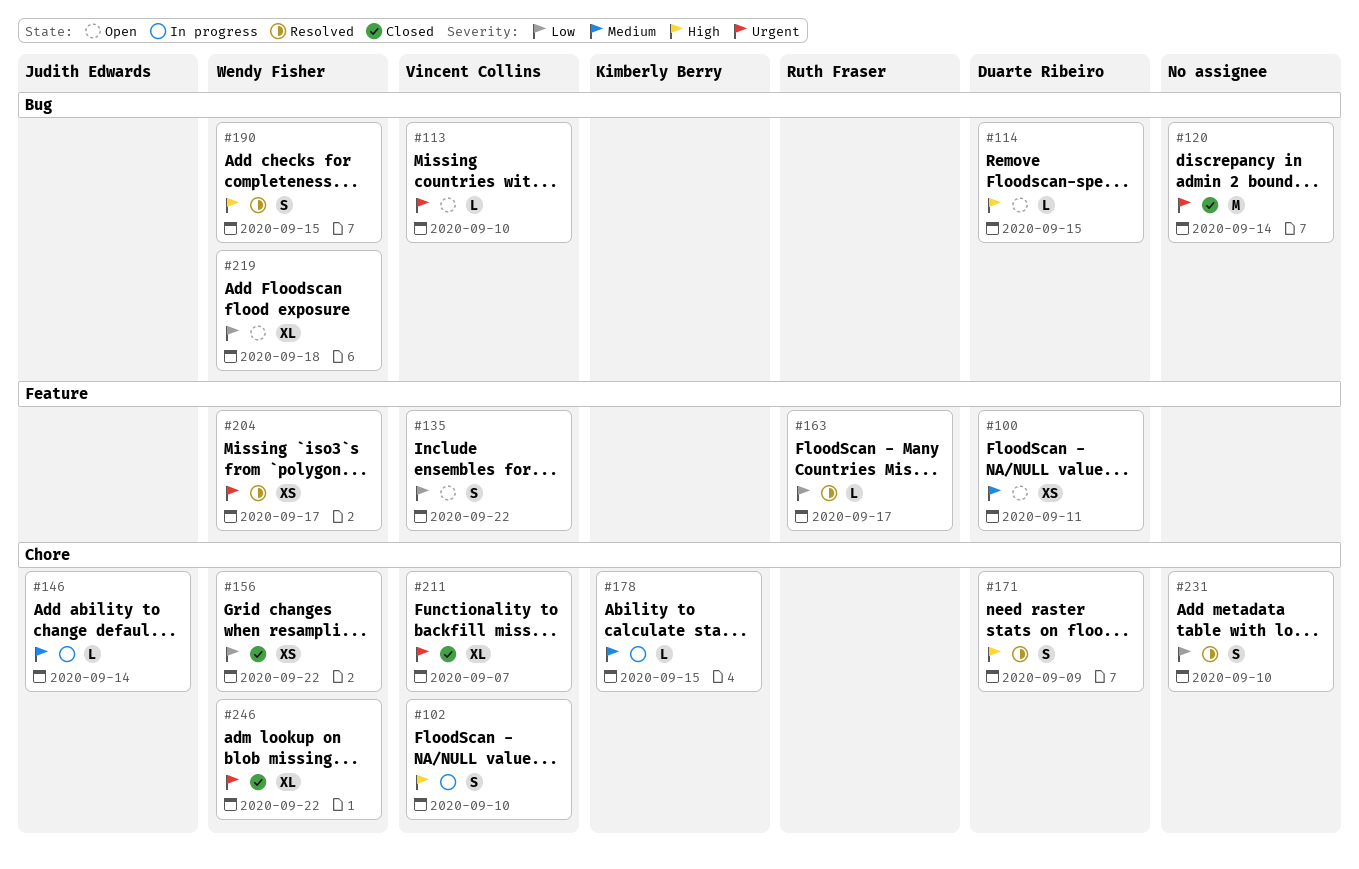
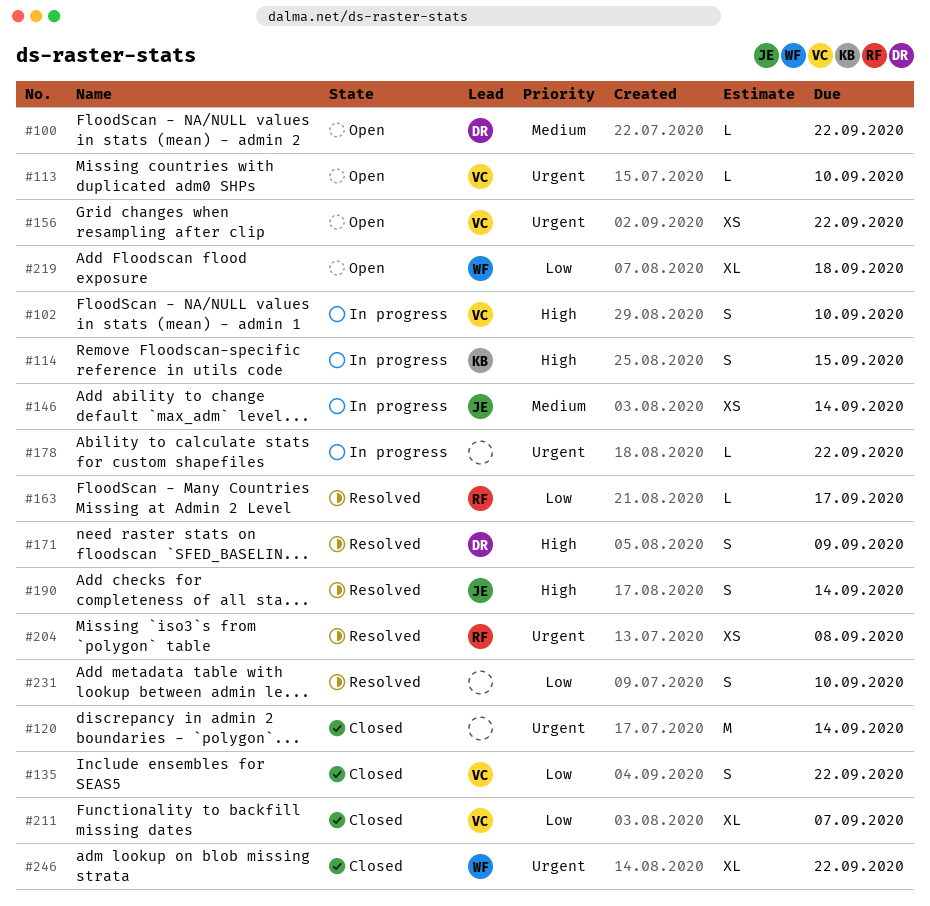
#100, estimate: XS -> L
#100, due: Sep 11 -> Sep 22
#114, status: Open -> In progress
#114, owner: Duarte Ribeiro -> Kimberly Berry
#114, estimate: L -> S
#135, status: Open -> Closed
#146, estimate: L -> XS
#156, status: Closed -> Open
#156, owner: Wendy Fisher -> Vincent Collins
#156, priority: Low -> Urgent
#178, owner: Kimberly Berry -> none
#178, priority: Medium -> Urgent
#178, due: Sep 15 -> Sep 22
#190, owner: Wendy Fisher -> Judith Edwards
#190, due: Sep 15 -> Sep 14
#204, owner: Wendy Fisher -> Ruth Fraser
#204, due: Sep 17 -> Sep 8
#211, priority: Urgent -> Low

